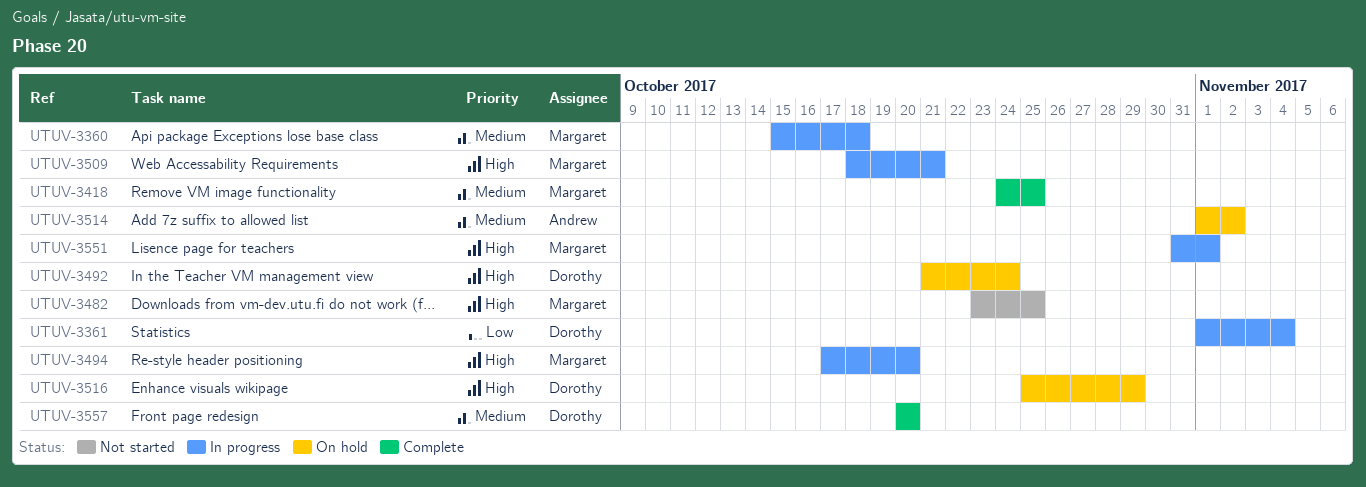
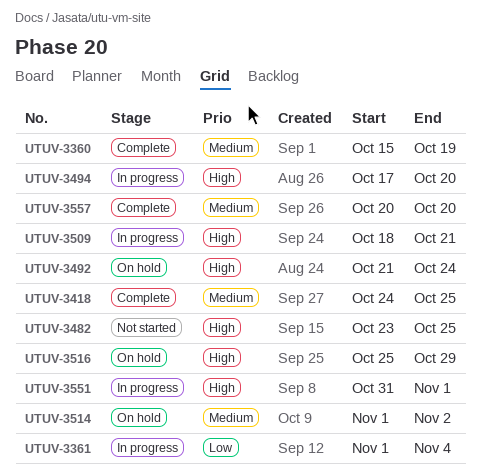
UTUV-3360, status: In progress -> Complete
UTUV-3360, due: Oct 18 -> Oct 19

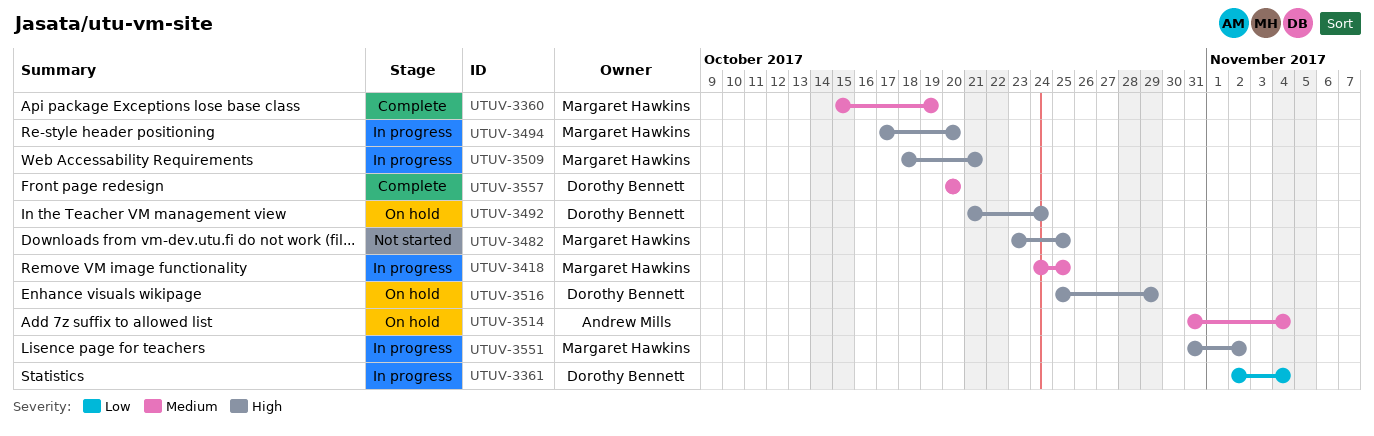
UTUV-3361, start: Nov 1 -> Nov 2
UTUV-3418, status: Complete -> In progress
UTUV-3514, start: Nov 1 -> Oct 31
UTUV-3514, due: Nov 2 -> Nov 4
UTUV-3551, due: Nov 1 -> Nov 2

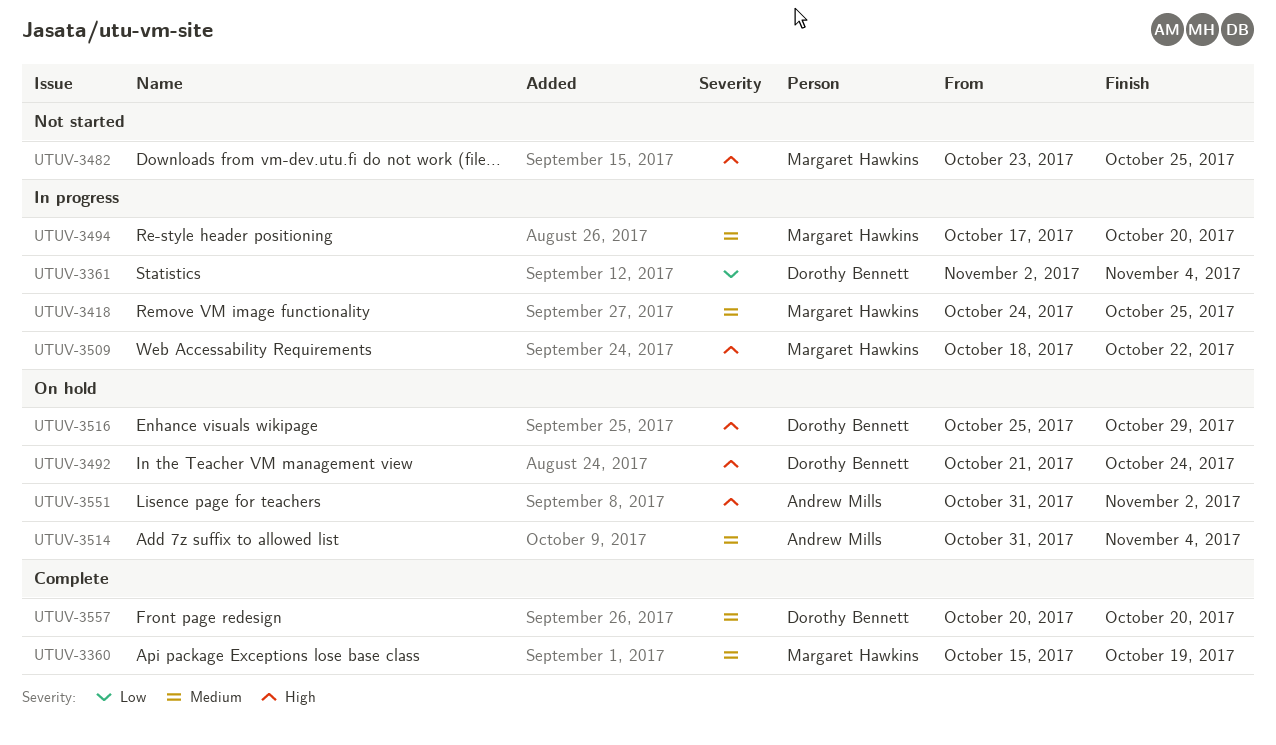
UTUV-3494, priority: High -> Medium
UTUV-3509, due: Oct 21 -> Oct 22
UTUV-3551, status: In progress -> On hold
UTUV-3551, owner: Margaret Hawkins -> Andrew Mills

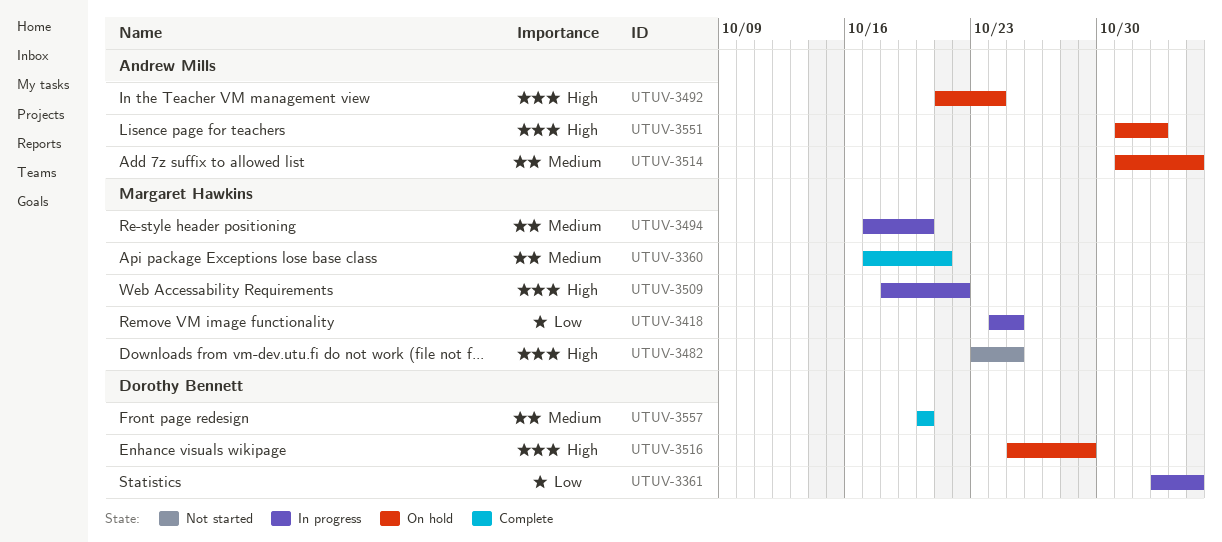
UTUV-3360, start: Oct 15 -> Oct 17
UTUV-3360, due: Oct 19 -> Oct 21
UTUV-3418, priority: Medium -> Low
UTUV-3492, owner: Dorothy Bennett -> Andrew Mills

